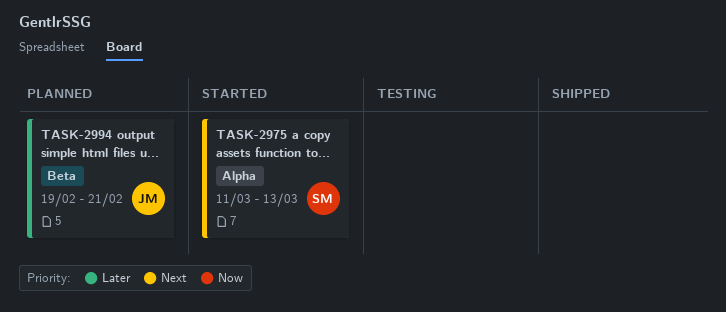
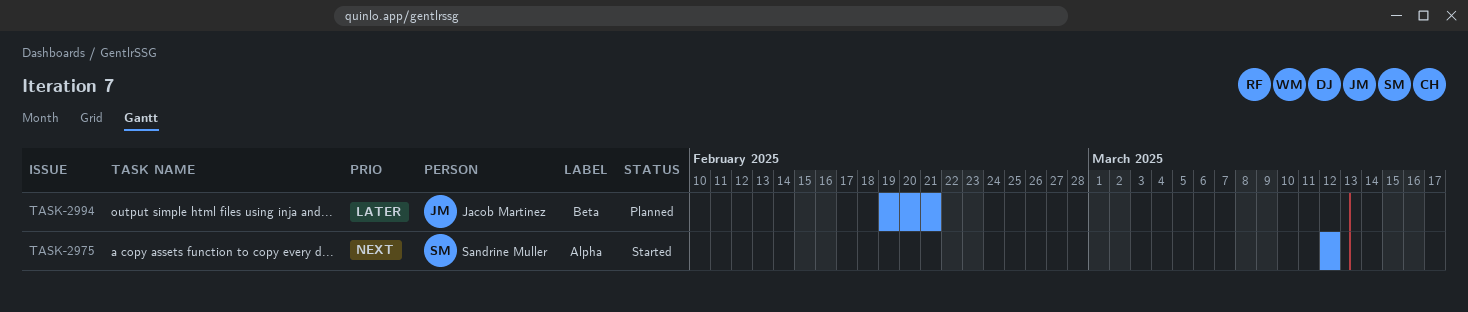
TASK-2975, start: Mar 11 -> Mar 12
TASK-2975, due: Mar 13 -> Mar 12

